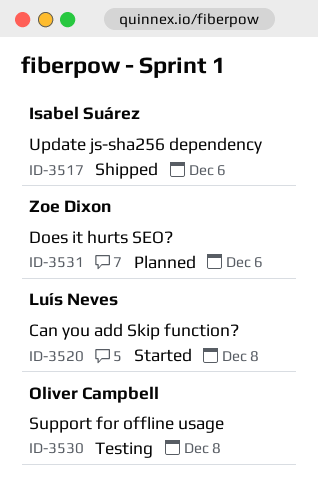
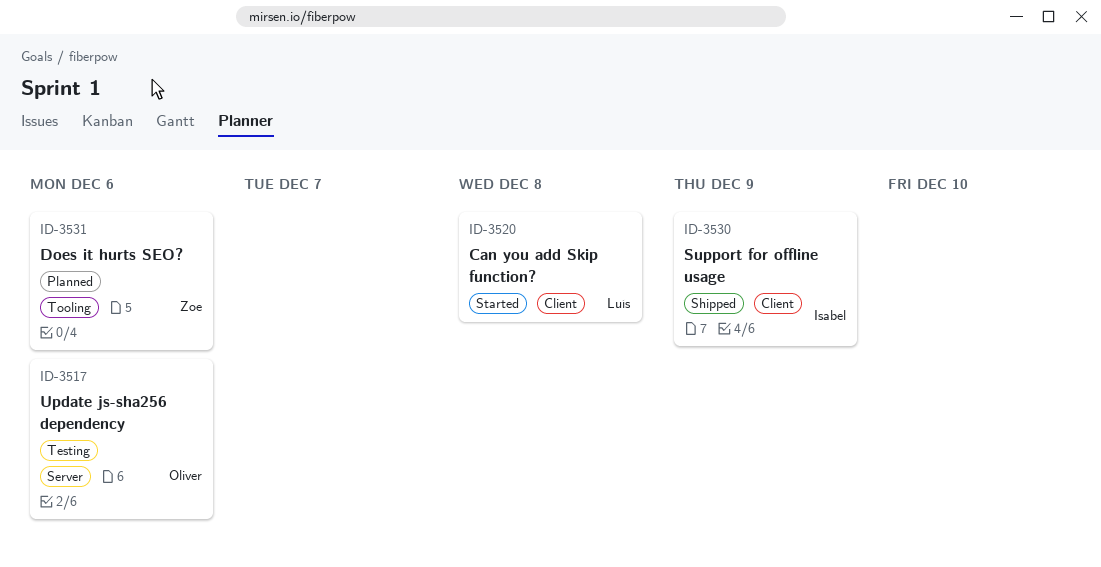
ID-3517, status: Shipped -> Testing
ID-3517, owner: Isabel Suárez -> Oliver Campbell
ID-3530, status: Testing -> Shipped
ID-3530, owner: Oliver Campbell -> Isabel Suárez
ID-3530, due: Dec 8 -> Dec 9

